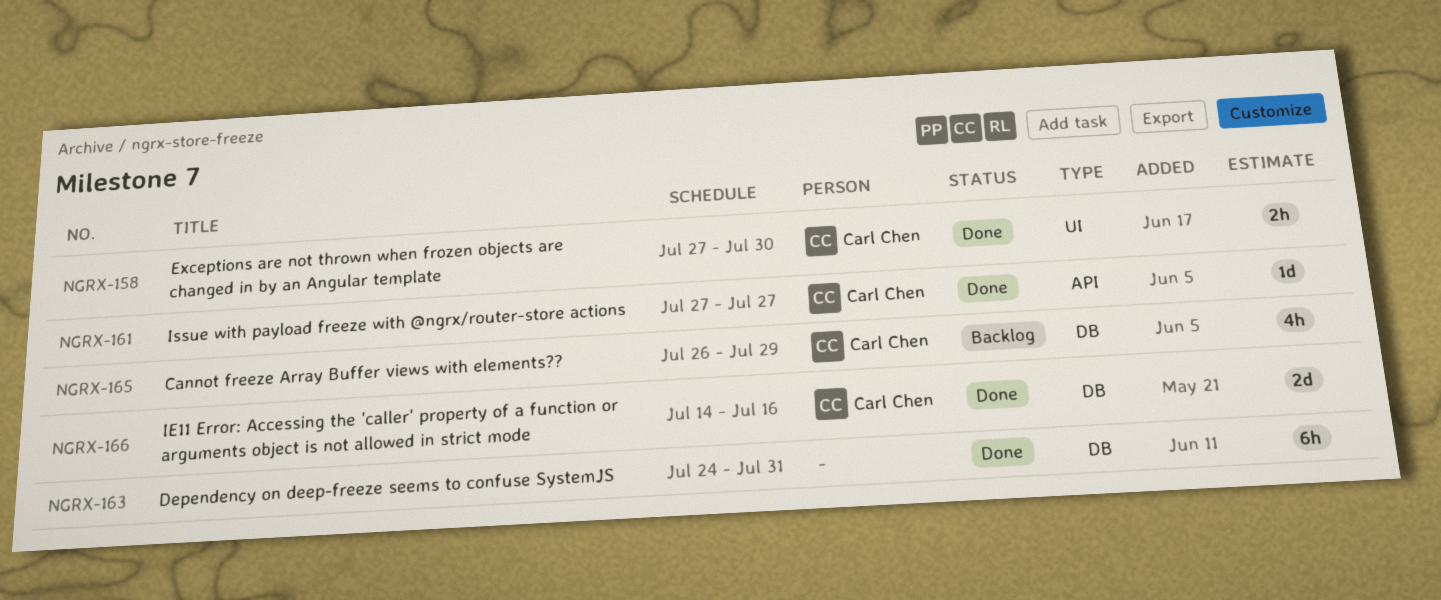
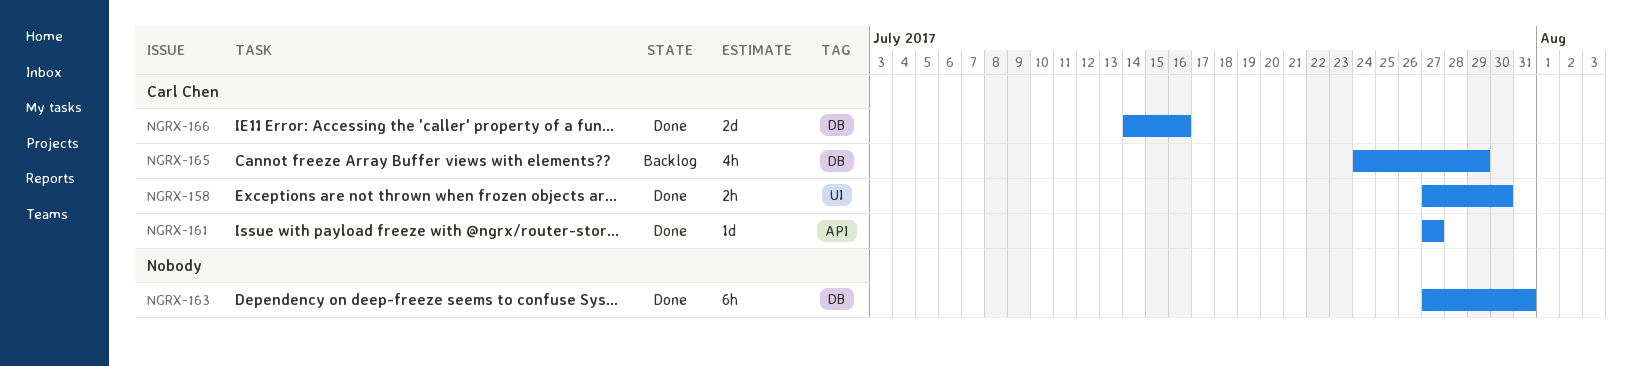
NGRX-163, start: Jul 24 -> Jul 27
NGRX-165, start: Jul 26 -> Jul 24

